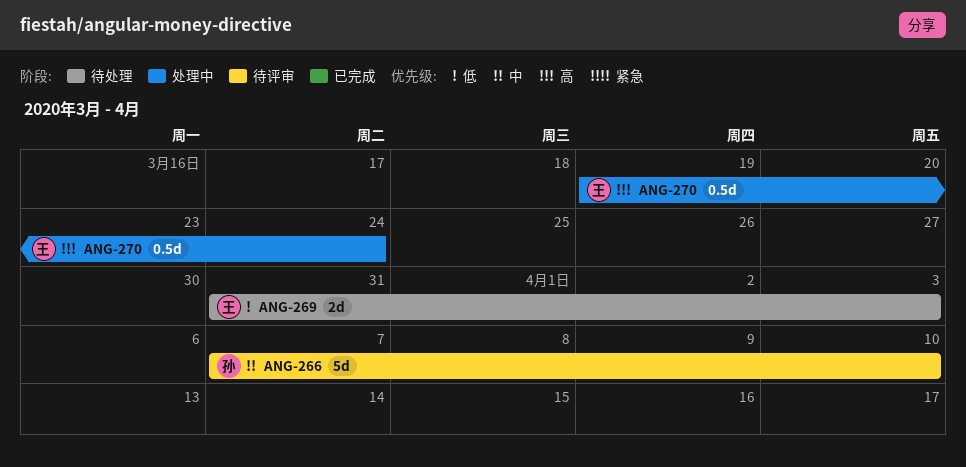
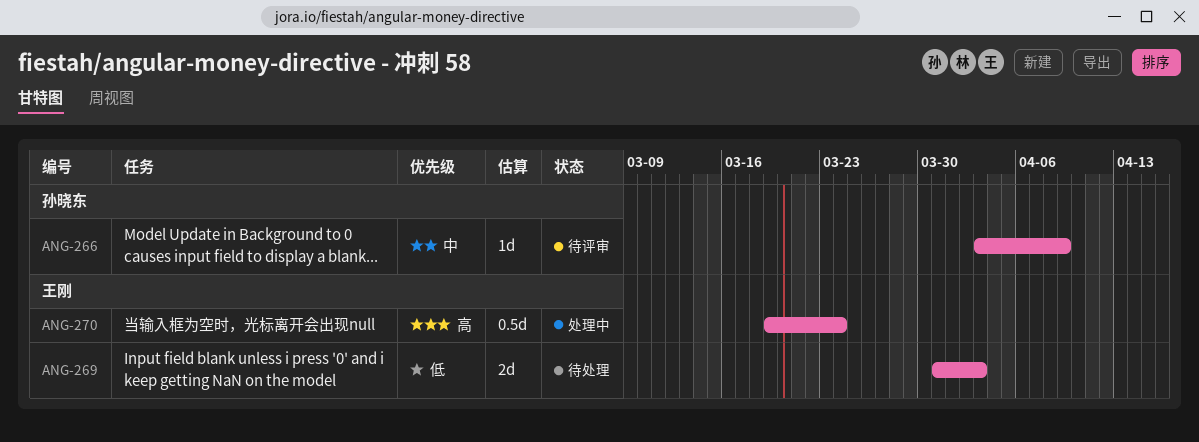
ANG-266, estimate: 5d -> 1d
ANG-266, start: Apr 7 -> Apr 3
ANG-266, due: Apr 10 -> Apr 9

